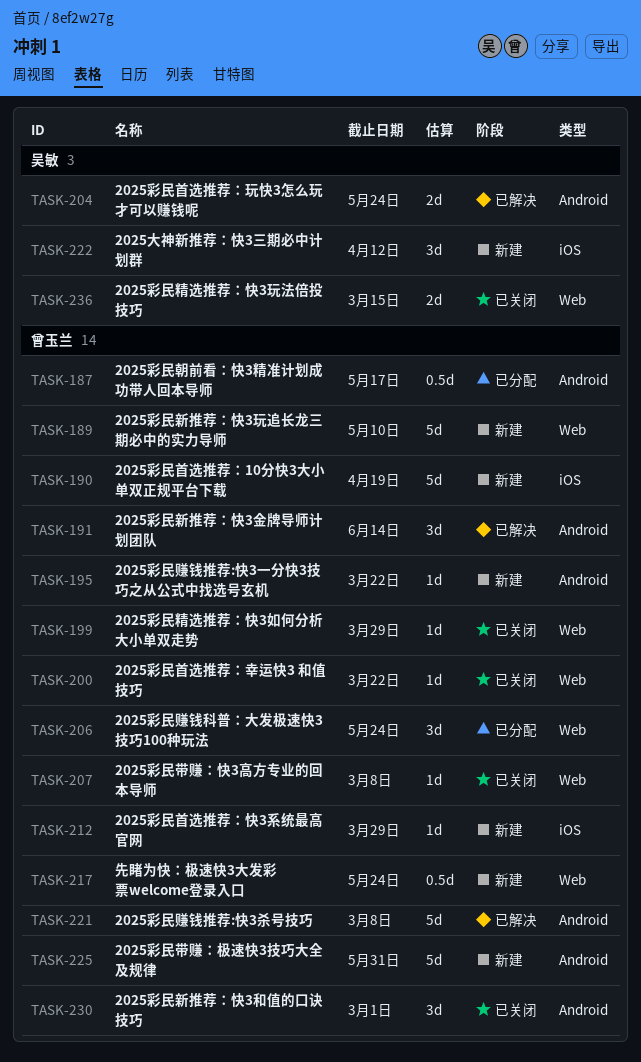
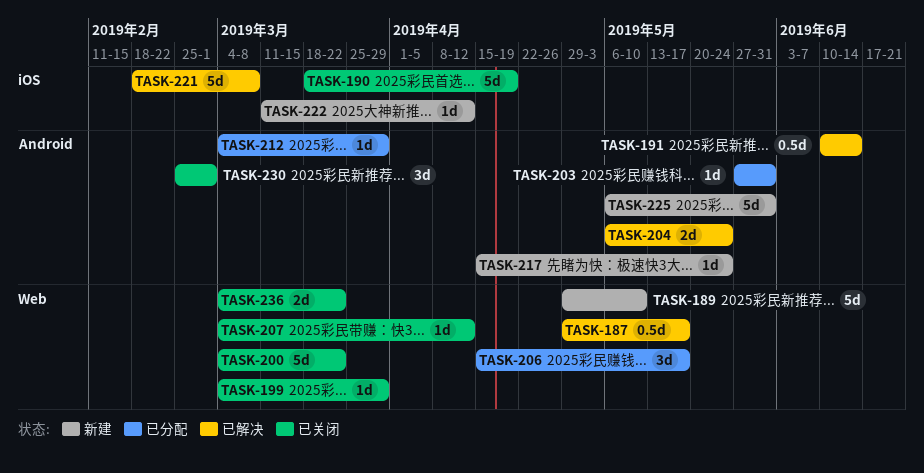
TASK-187, status: 已分配 -> 已解决
TASK-187, label: Android -> Web
TASK-190, status: 新建 -> 已关闭
TASK-191, estimate: 3d -> 0.5d
TASK-195: present -> none
TASK-200, estimate: 1d -> 5d
TASK-203: none -> present
TASK-206, due: May 24 -> May 17
TASK-207, due: Mar 8 -> Apr 12
TASK-212, status: 新建 -> 已分配
TASK-212, label: iOS -> Android
TASK-217, label: Web -> Android
TASK-217, estimate: 0.5d -> 1d
TASK-221, label: Android -> iOS
TASK-222, estimate: 3d -> 1d
TASK-236, due: Mar 15 -> Mar 22

